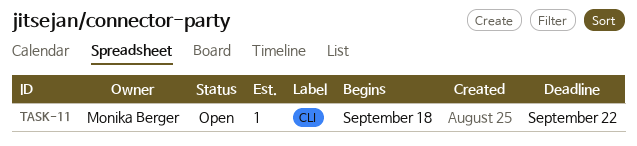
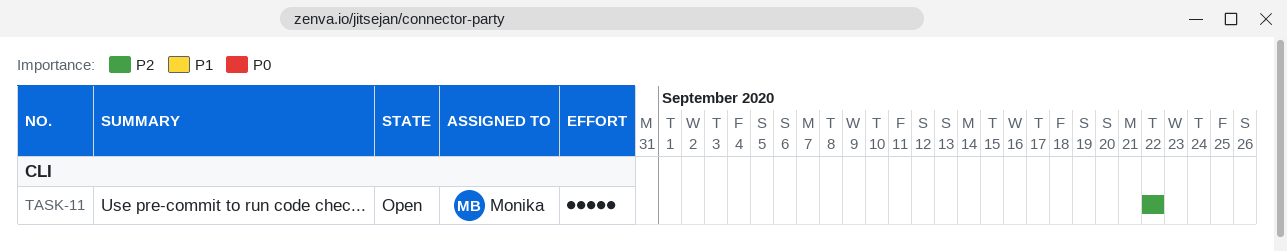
TASK-11, estimate: 1 -> 5
TASK-11, start: Sep 18 -> Sep 22

